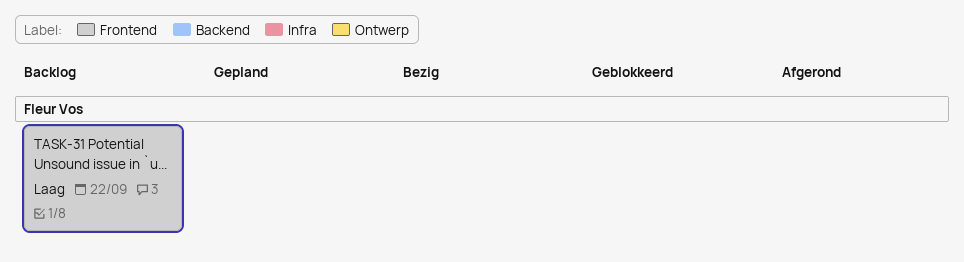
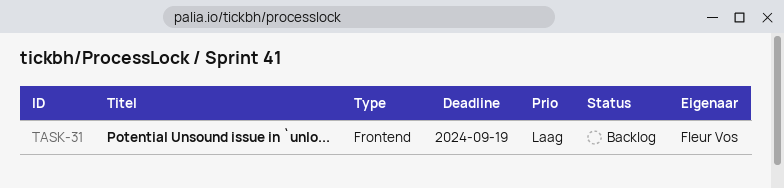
TASK-31, due: Sep 22 -> Sep 19

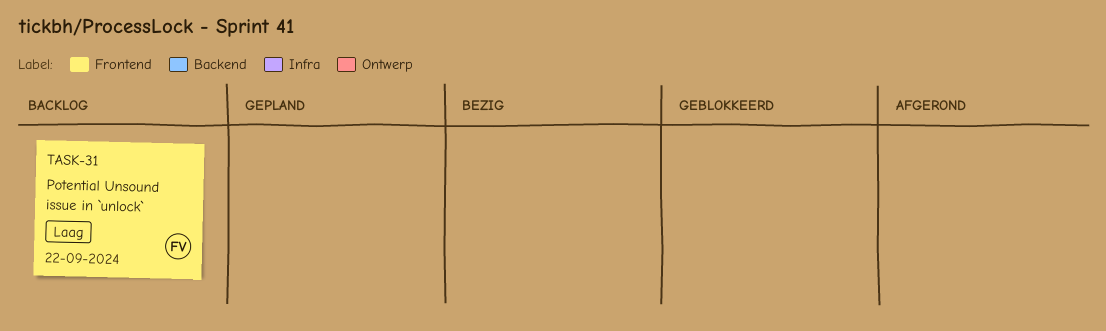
TASK-31, due: Sep 19 -> Sep 22

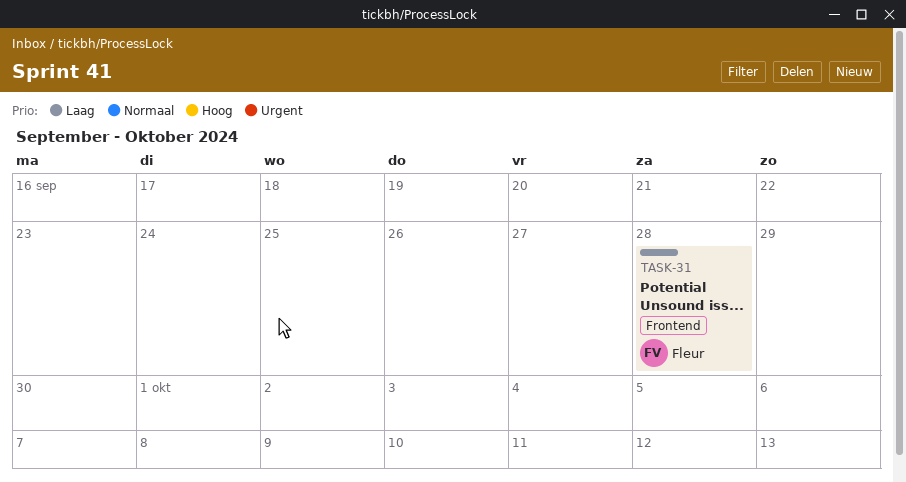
TASK-31, due: Sep 22 -> Sep 28

